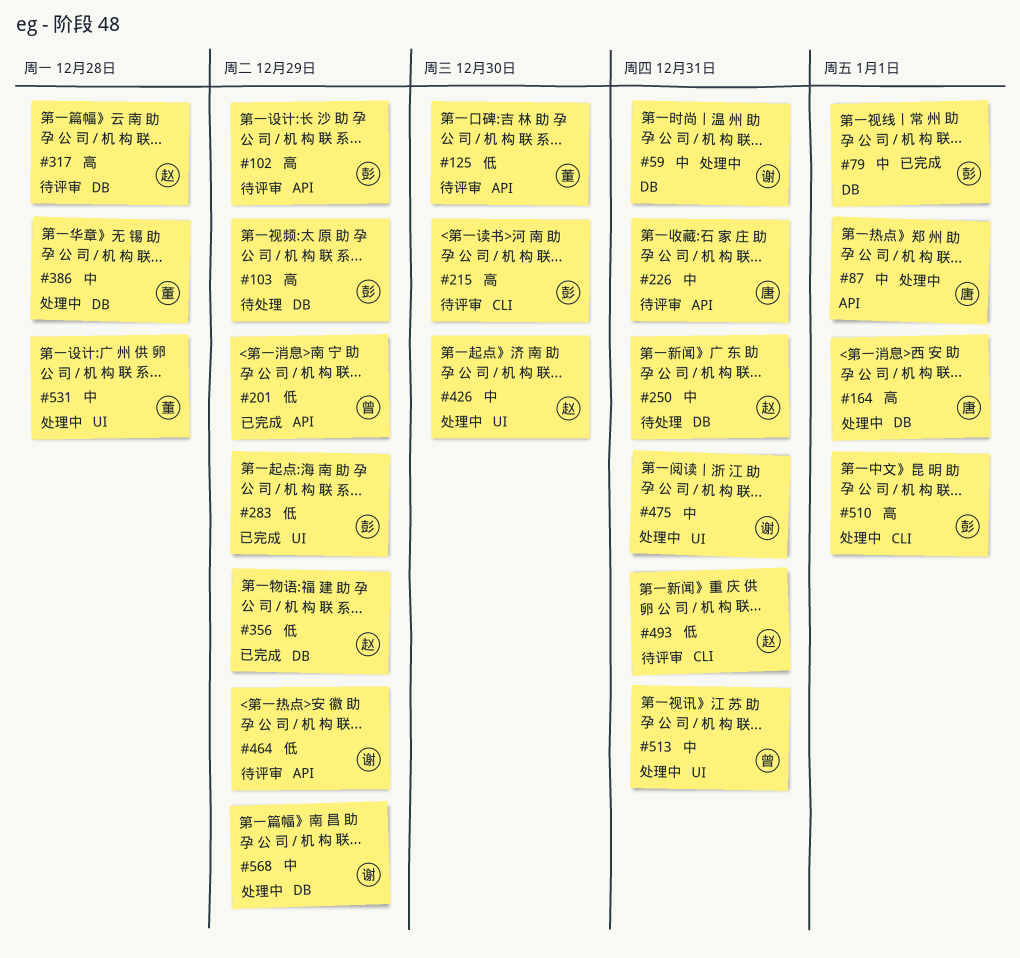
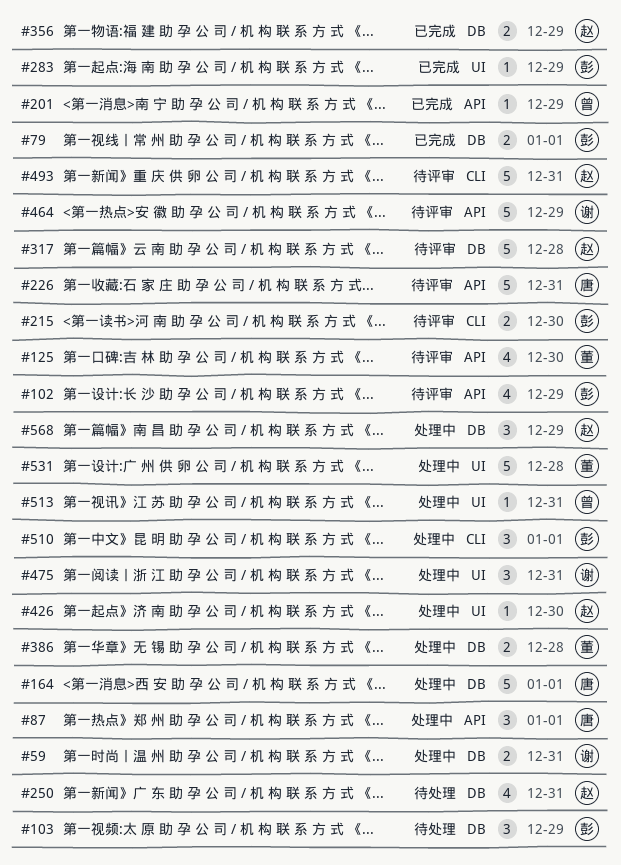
#568, owner: 谢 -> 赵

